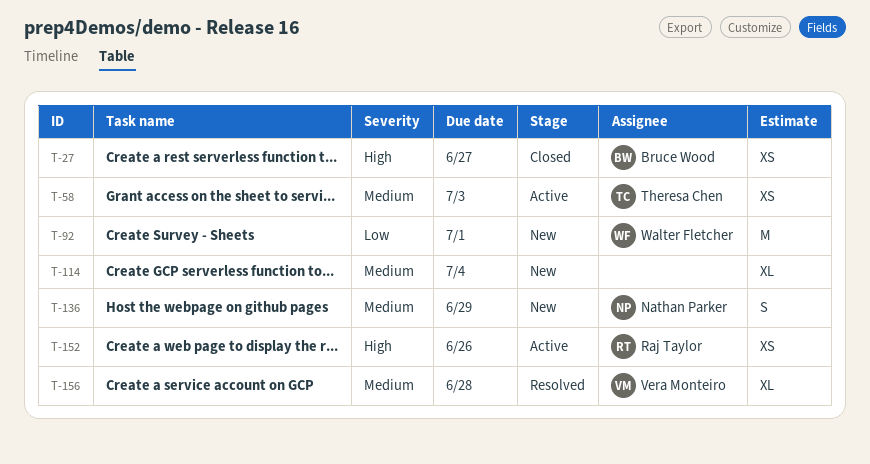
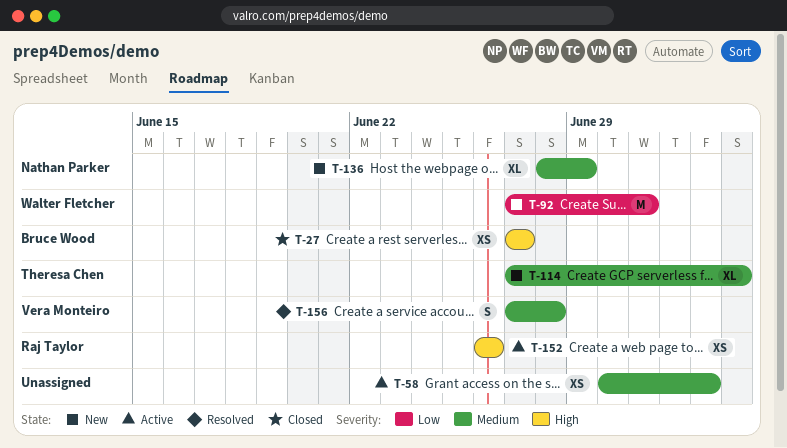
T-58, owner: Theresa Chen -> none
T-114, owner: none -> Theresa Chen
T-136, estimate: S -> XL
T-156, estimate: XL -> S

